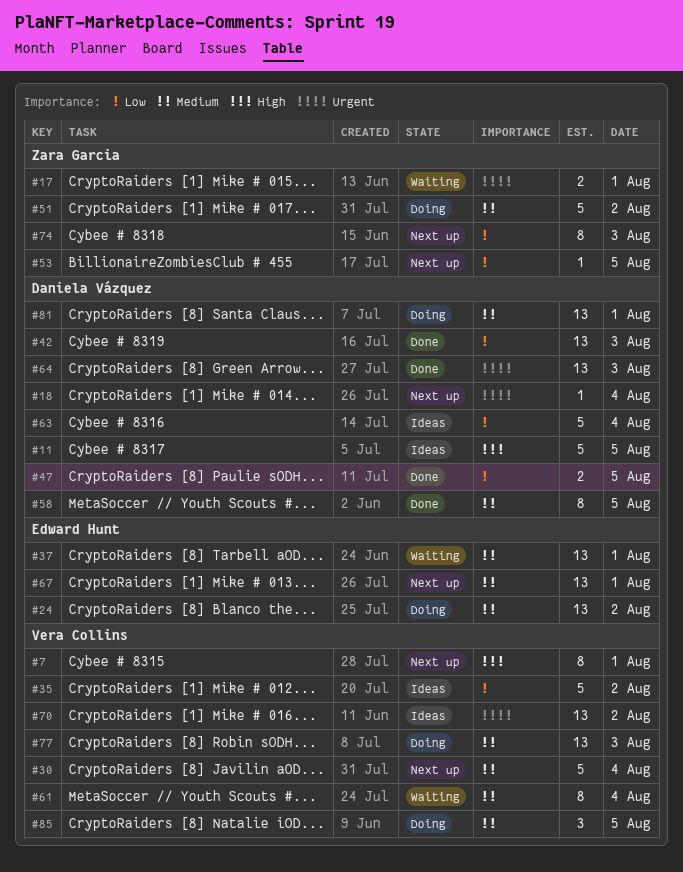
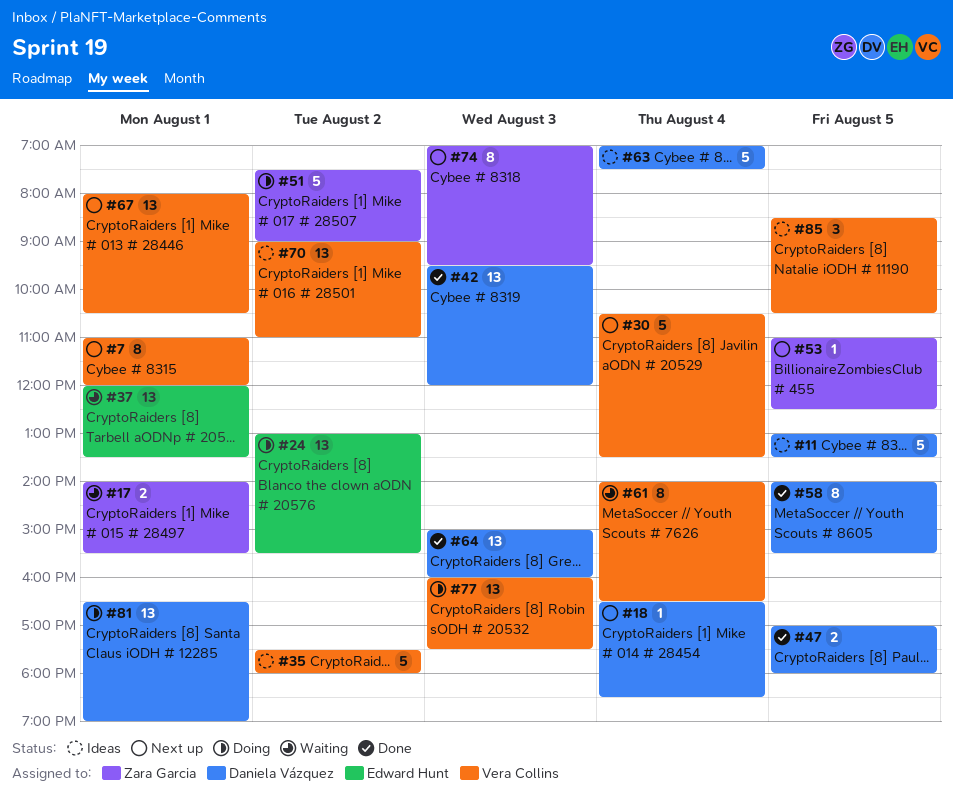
#67, owner: Edward Hunt -> Vera Collins
#85, status: Doing -> Ideas

